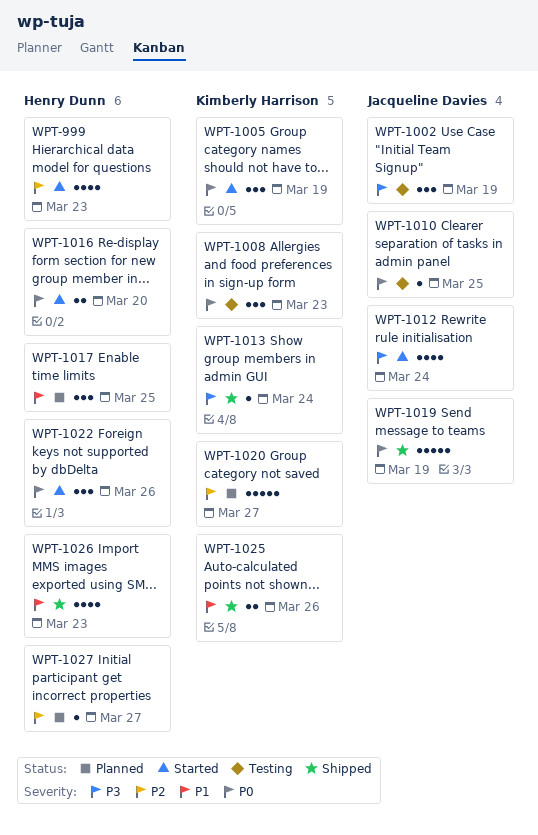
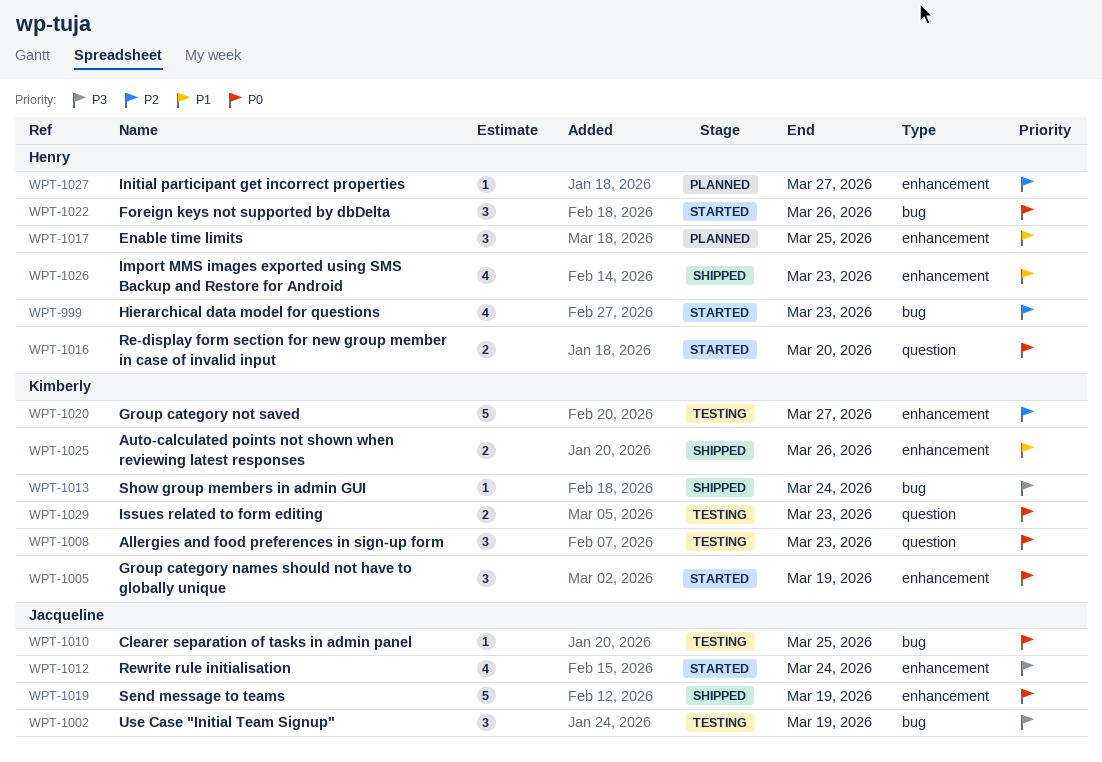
WPT-1020, status: Planned -> Testing
WPT-1029: none -> present

